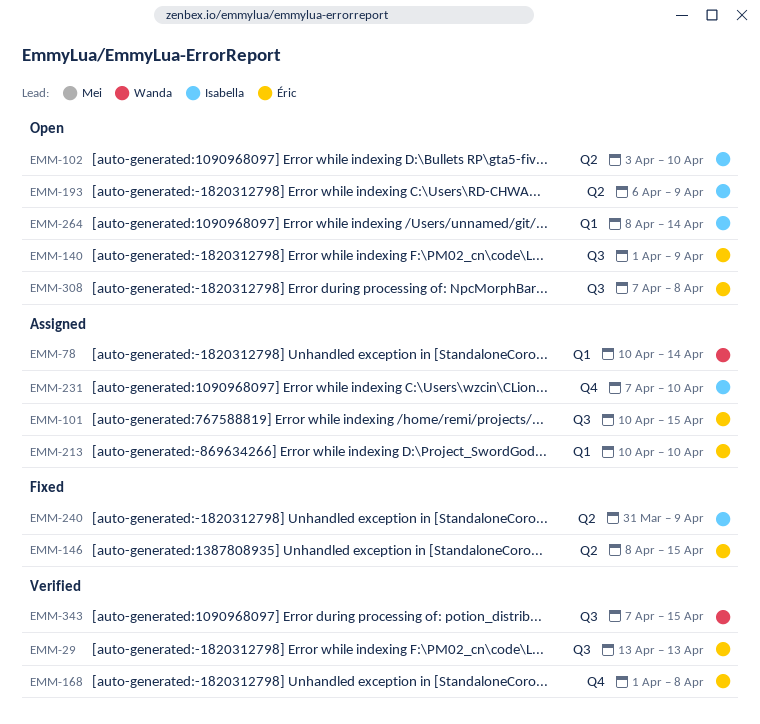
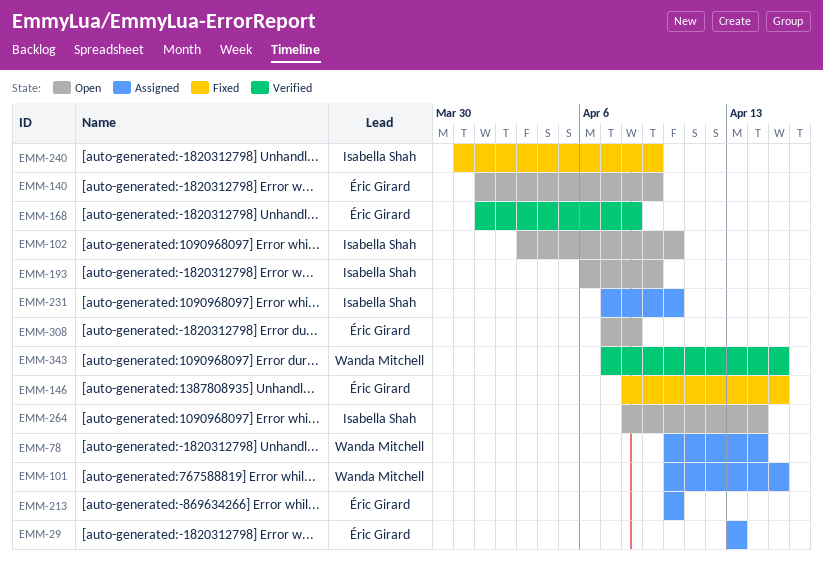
EMM-29, status: Verified -> Assigned
EMM-101, owner: Éric Girard -> Wanda Mitchell

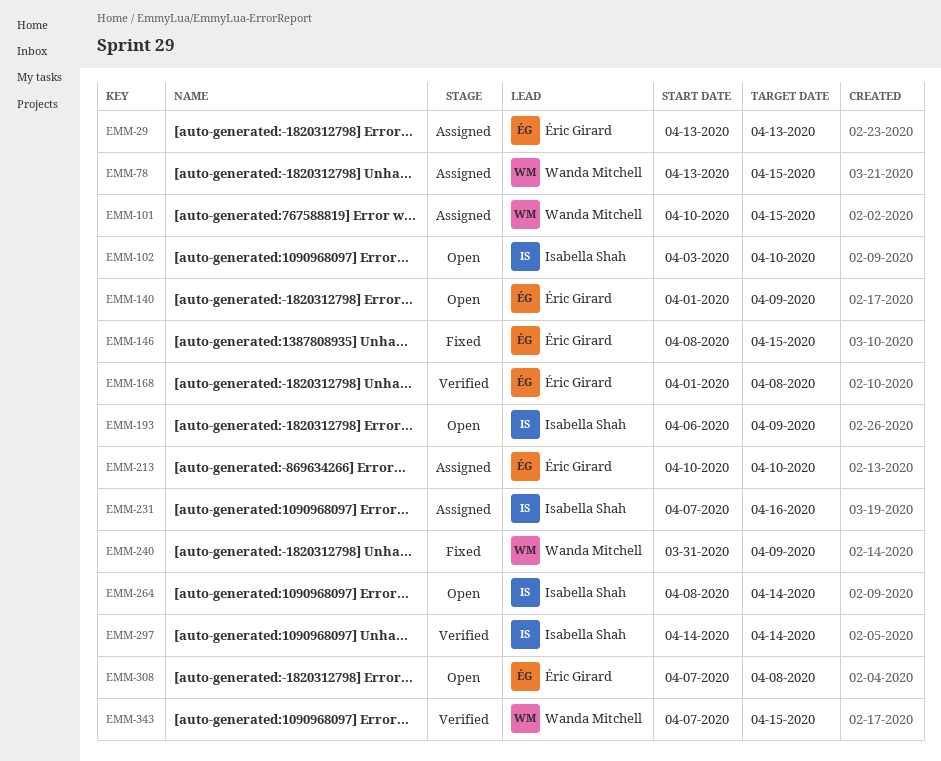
EMM-78, start: Apr 10 -> Apr 13
EMM-78, due: Apr 14 -> Apr 15
EMM-231, due: Apr 10 -> Apr 16
EMM-240, owner: Isabella Shah -> Wanda Mitchell
EMM-297: none -> present

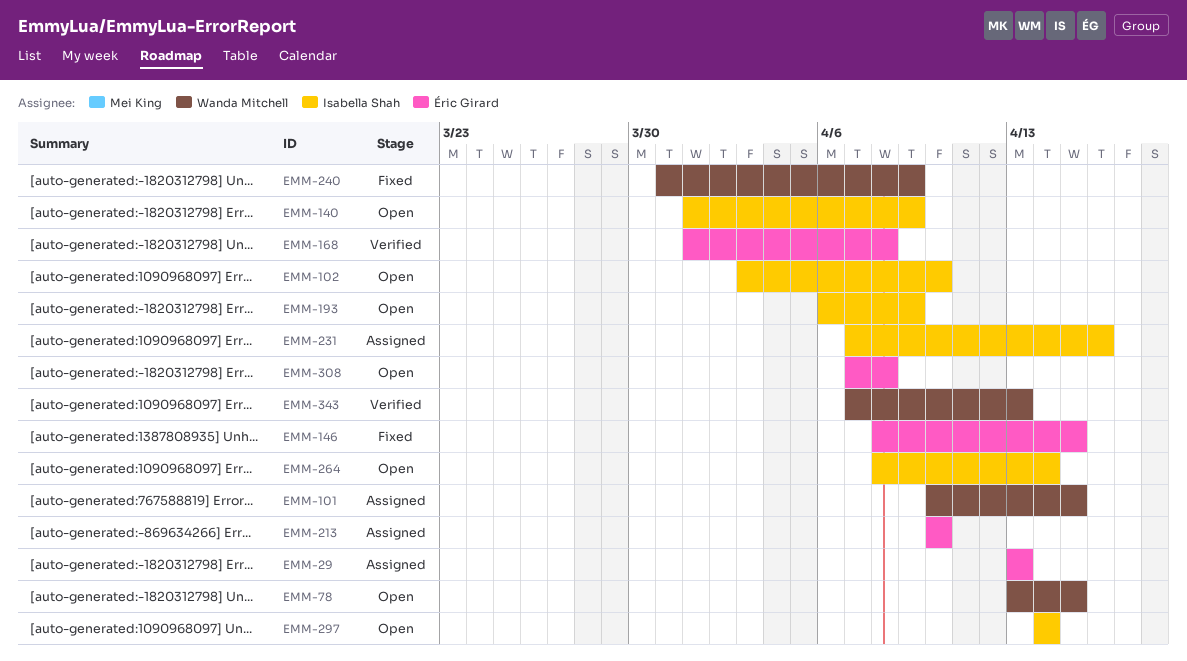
EMM-78, status: Assigned -> Open
EMM-140, owner: Éric Girard -> Isabella Shah
EMM-297, status: Verified -> Open
EMM-343, due: Apr 15 -> Apr 13

